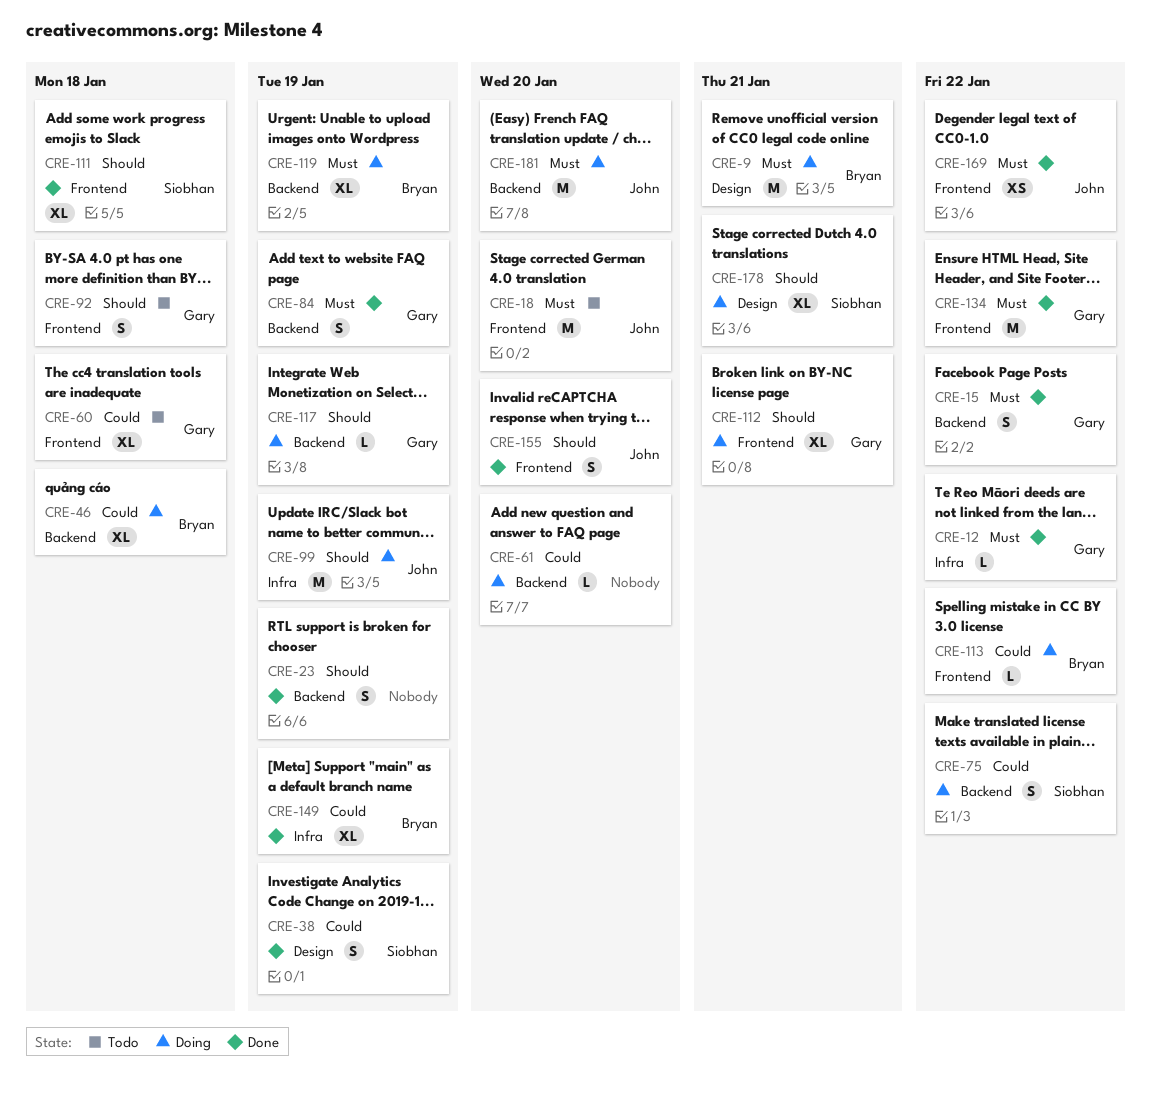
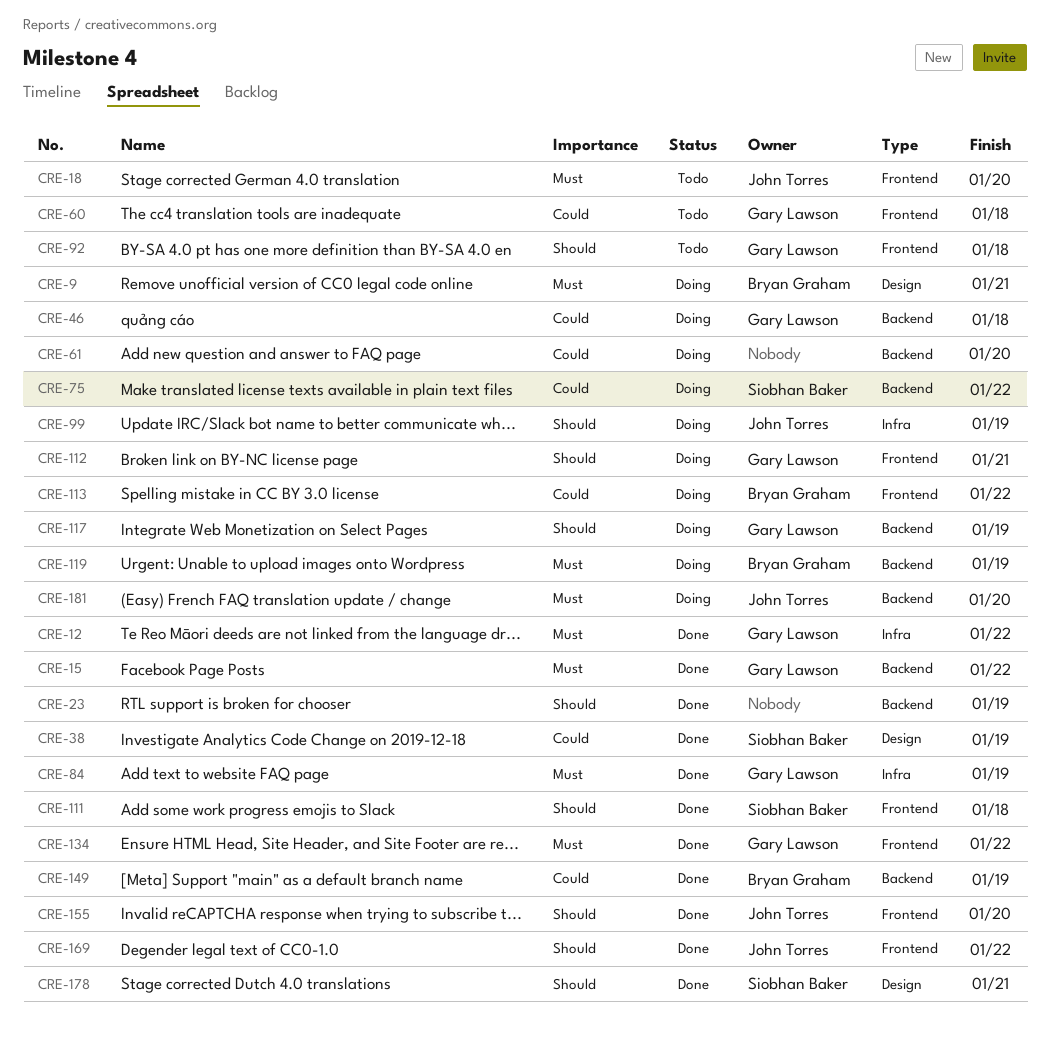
CRE-46, owner: Bryan Graham -> Gary Lawson
CRE-84, label: Backend -> Infra
CRE-149, label: Infra -> Backend
CRE-169, priority: Must -> Should
CRE-178, status: Doing -> Done

